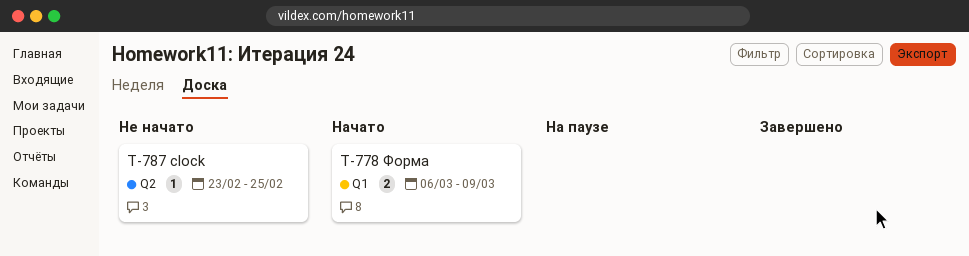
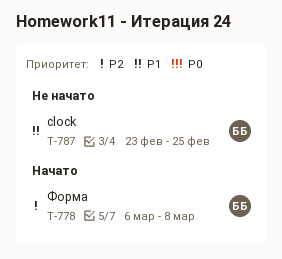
T-778, due: Mar 9 -> Mar 8

